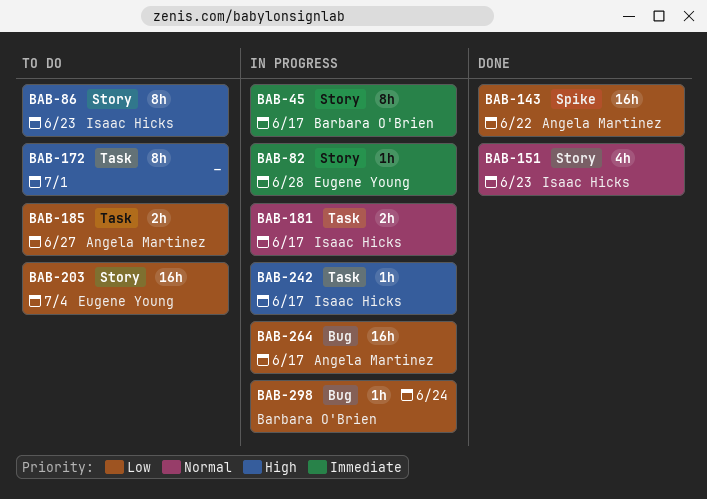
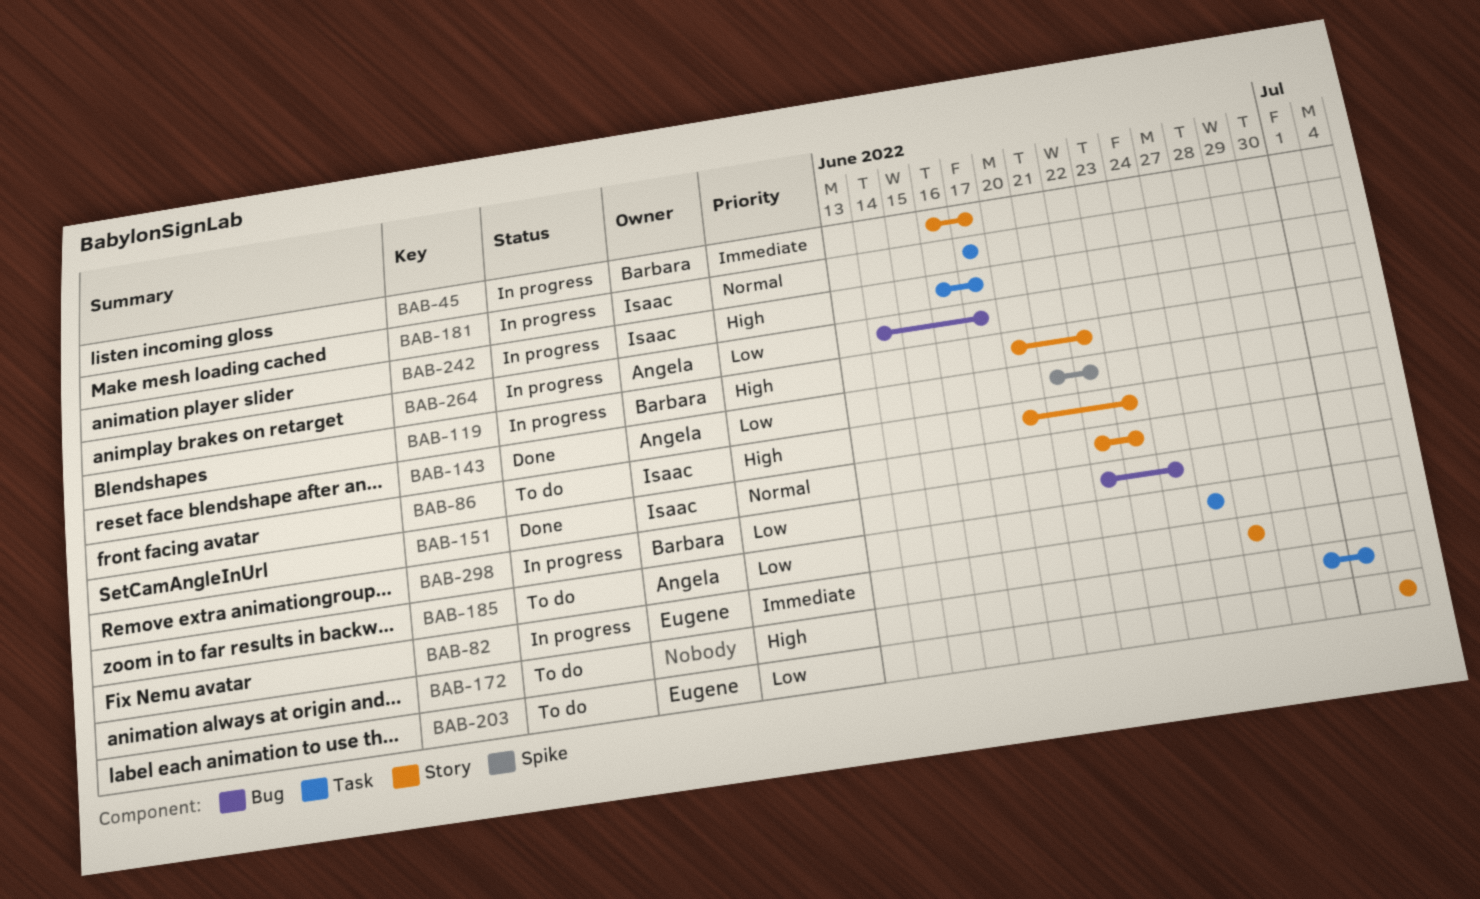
BAB-119: none -> present

